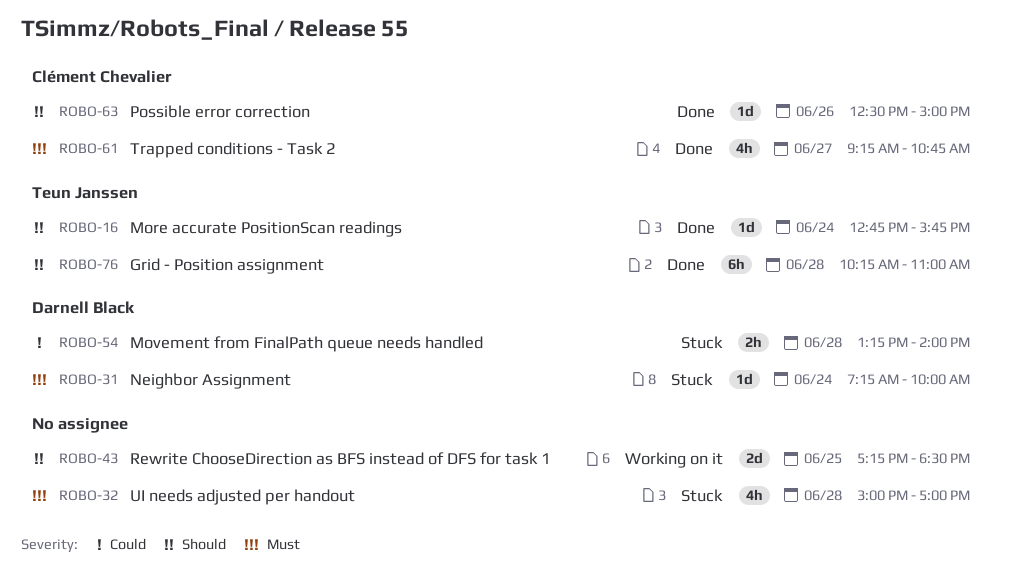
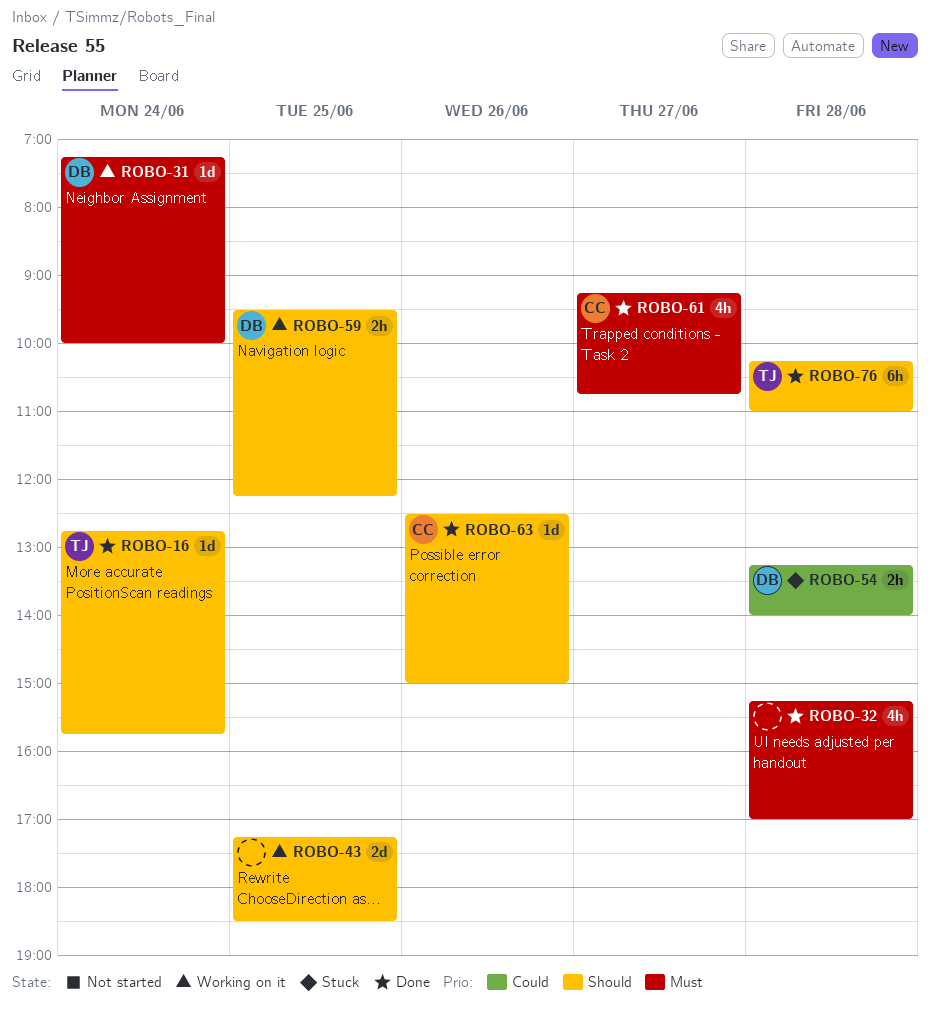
ROBO-31, status: Stuck -> Working on it
ROBO-32, status: Stuck -> Done
ROBO-32, begins: 15:00 -> 15:15
ROBO-59: none -> present

